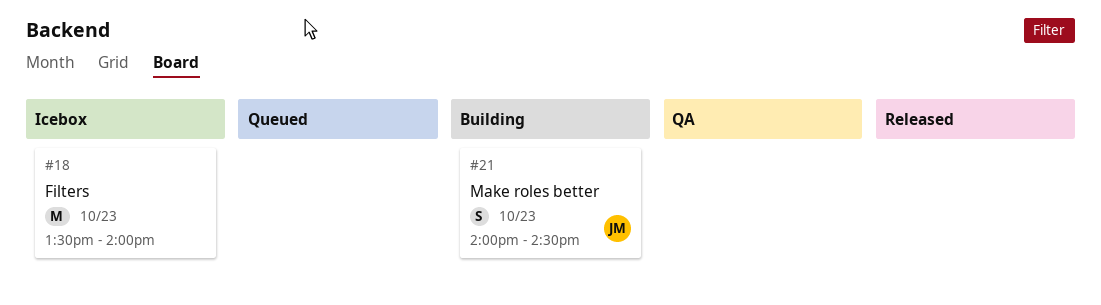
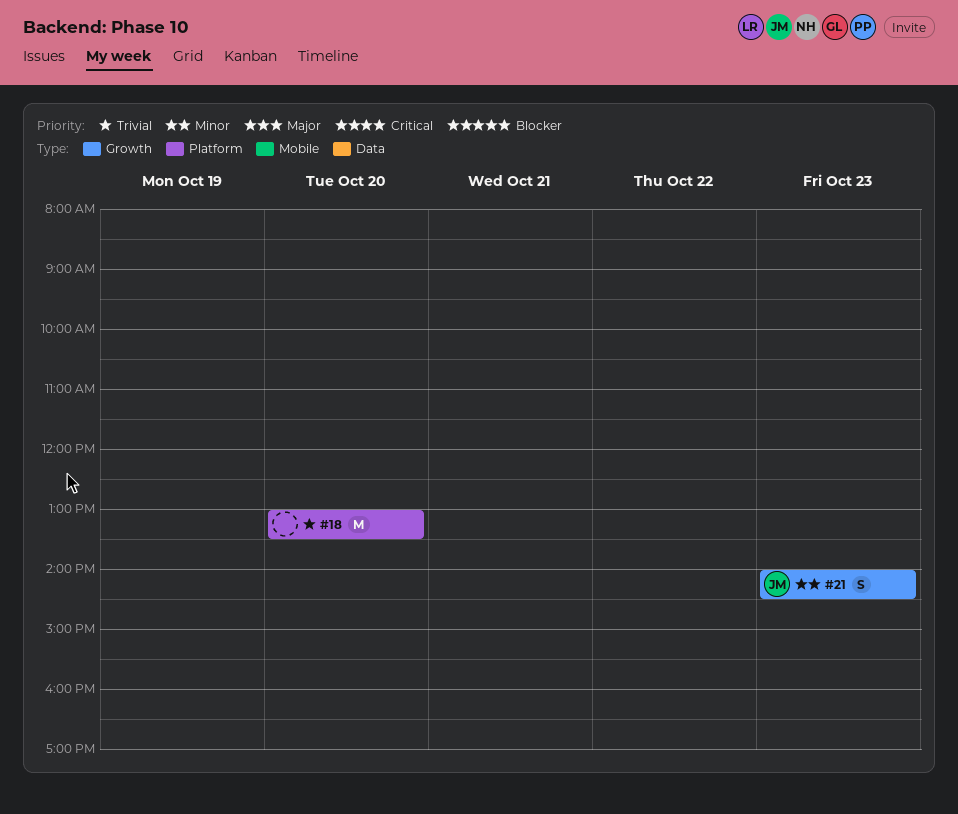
#18, day: Oct 23 -> Oct 20
#18, begins: 13:30 -> 13:00
#18, ends: 14:00 -> 13:30

